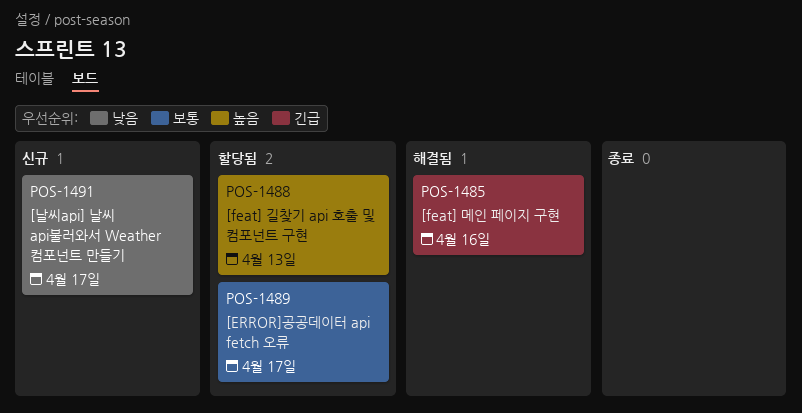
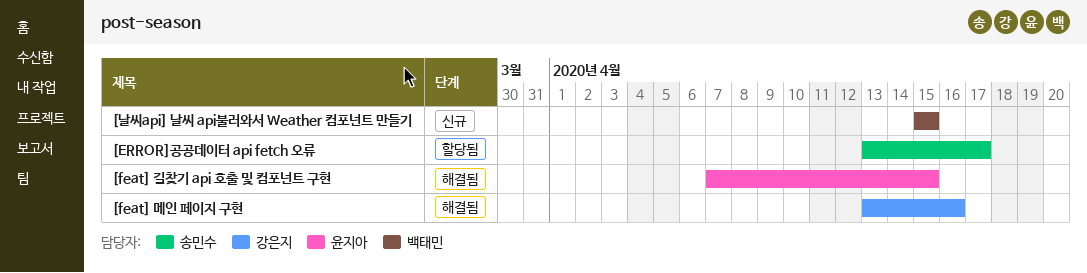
[feat] 길찾기 api 호출 및 컴포넌트 구현, status: 할당됨 -> 해결됨
[feat] 길찾기 api 호출 및 컴포넌트 구현, due: Apr 13 -> Apr 15
[날씨api] 날씨 api불러와서 Weather 컴포넌트 만들기, due: Apr 17 -> Apr 15

